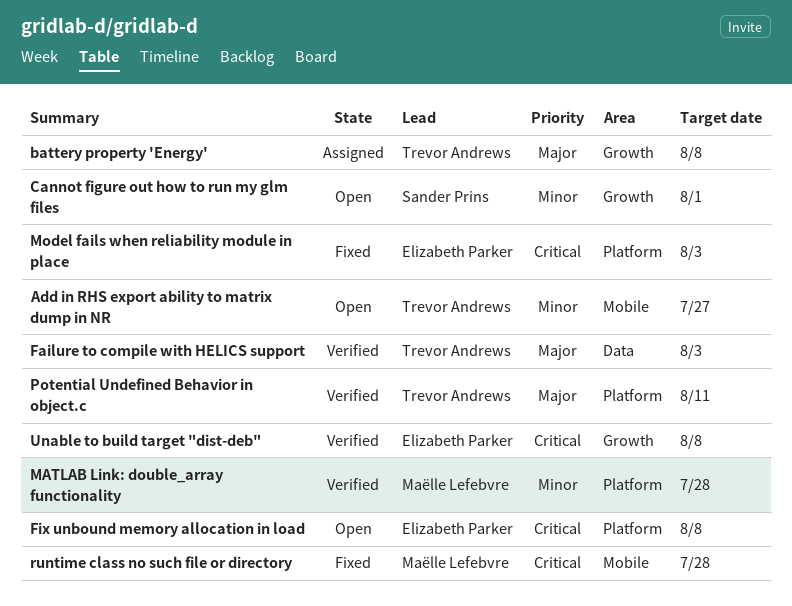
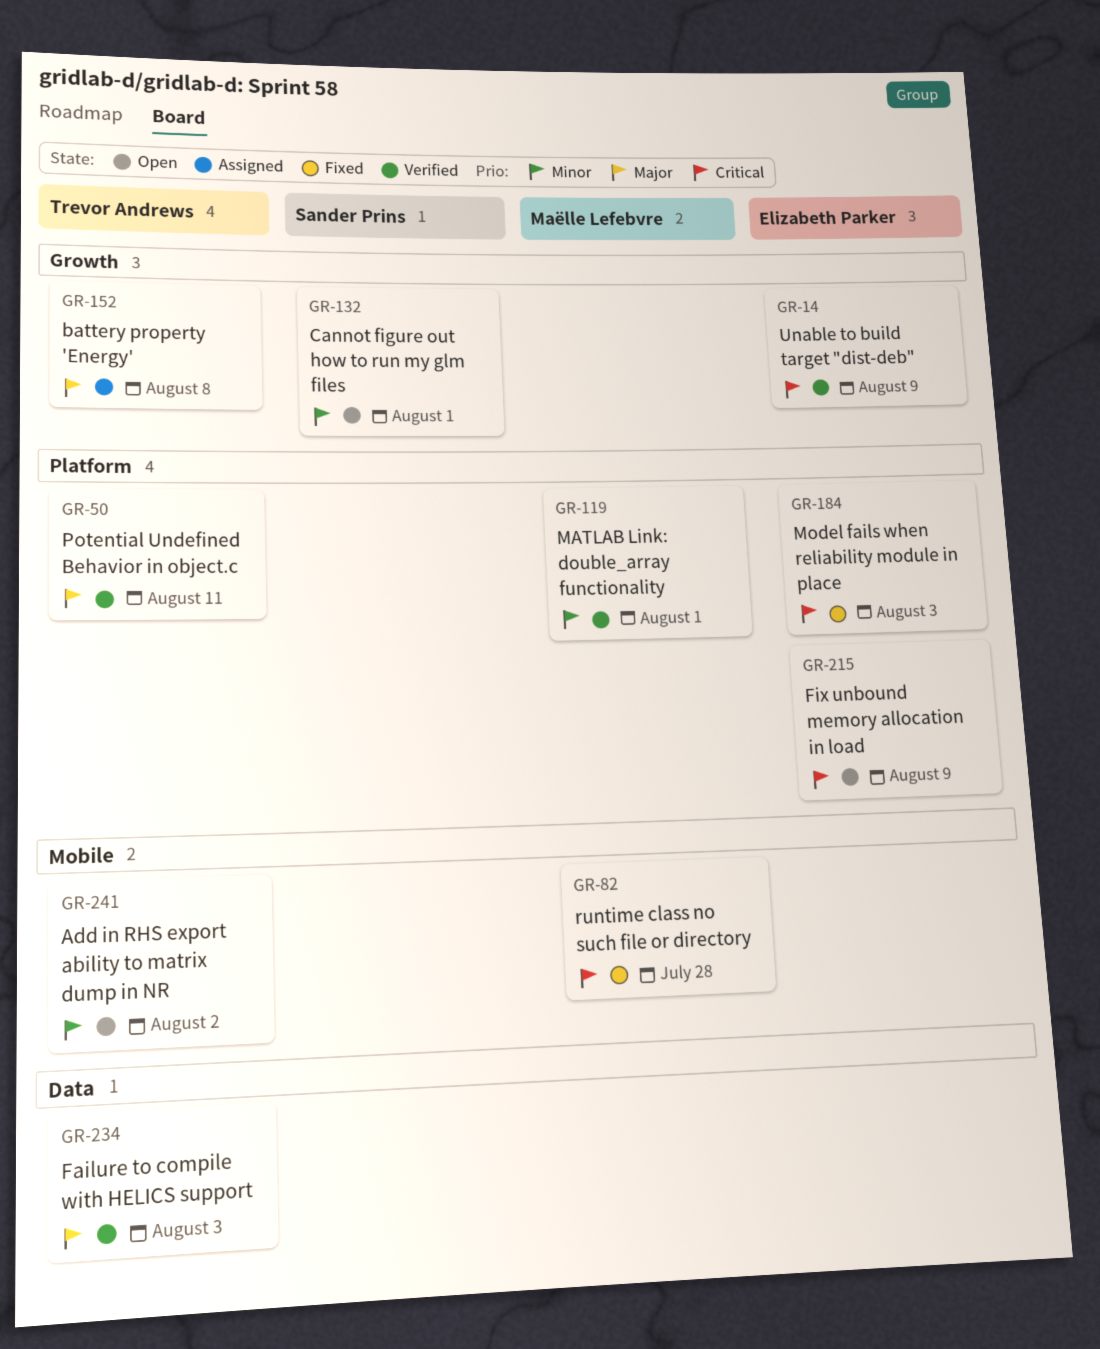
Add in RHS export ability to matrix dump in NR, due: Jul 27 -> Aug 2
Fix unbound memory allocation in load, due: Aug 8 -> Aug 9
MATLAB Link: double_array functionality, due: Jul 28 -> Aug 1
Unable to build target "dist-deb", due: Aug 8 -> Aug 9

